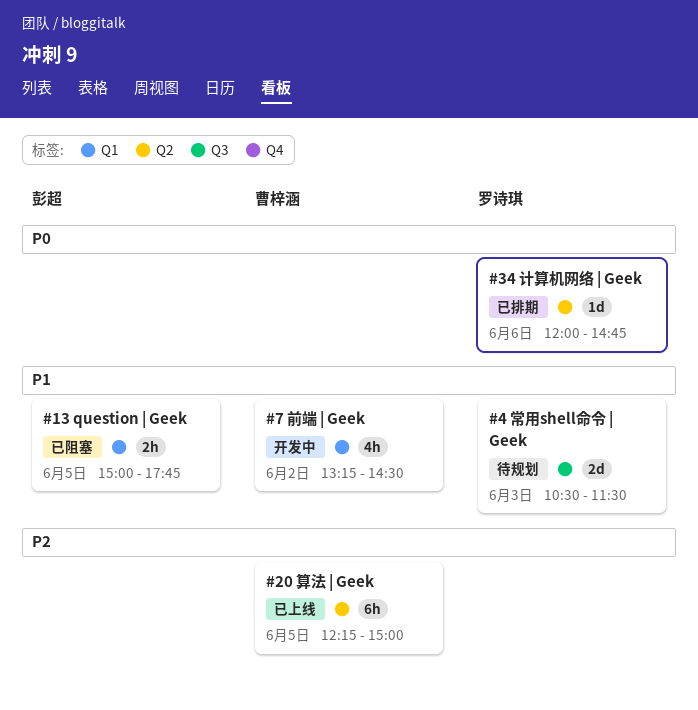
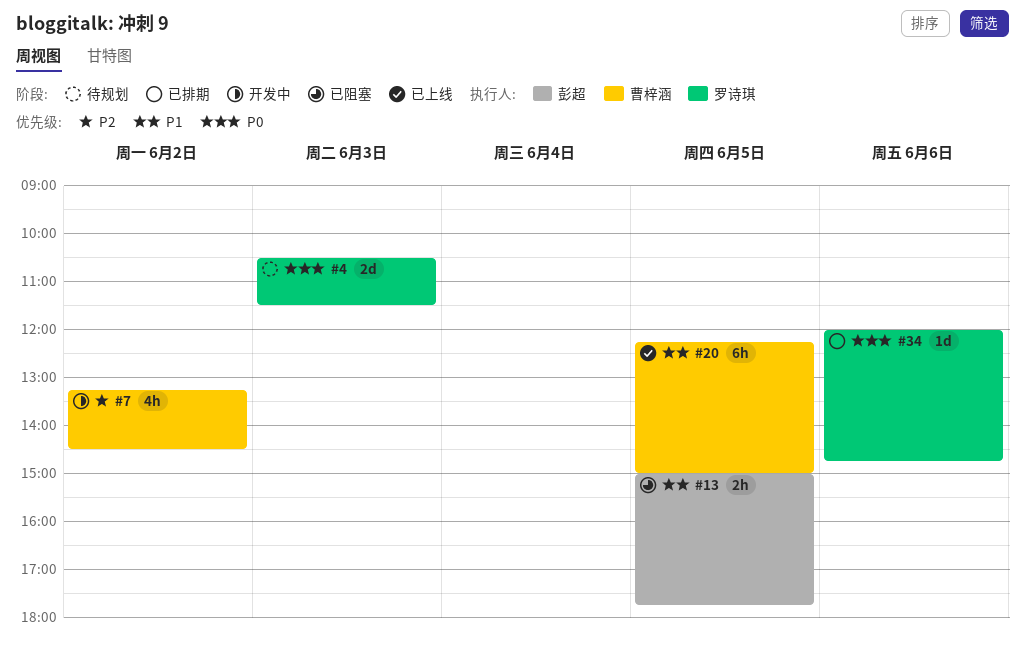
#4, priority: P1 -> P0
#7, priority: P1 -> P2
#20, priority: P2 -> P1

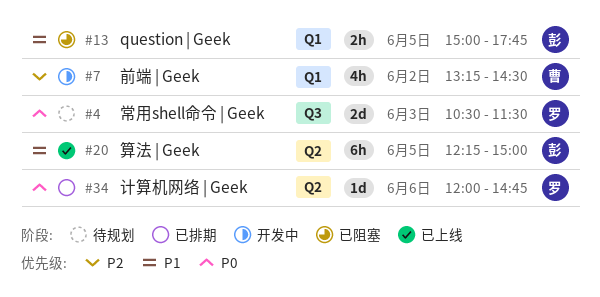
#20, owner: 曹梓涵 -> 彭超

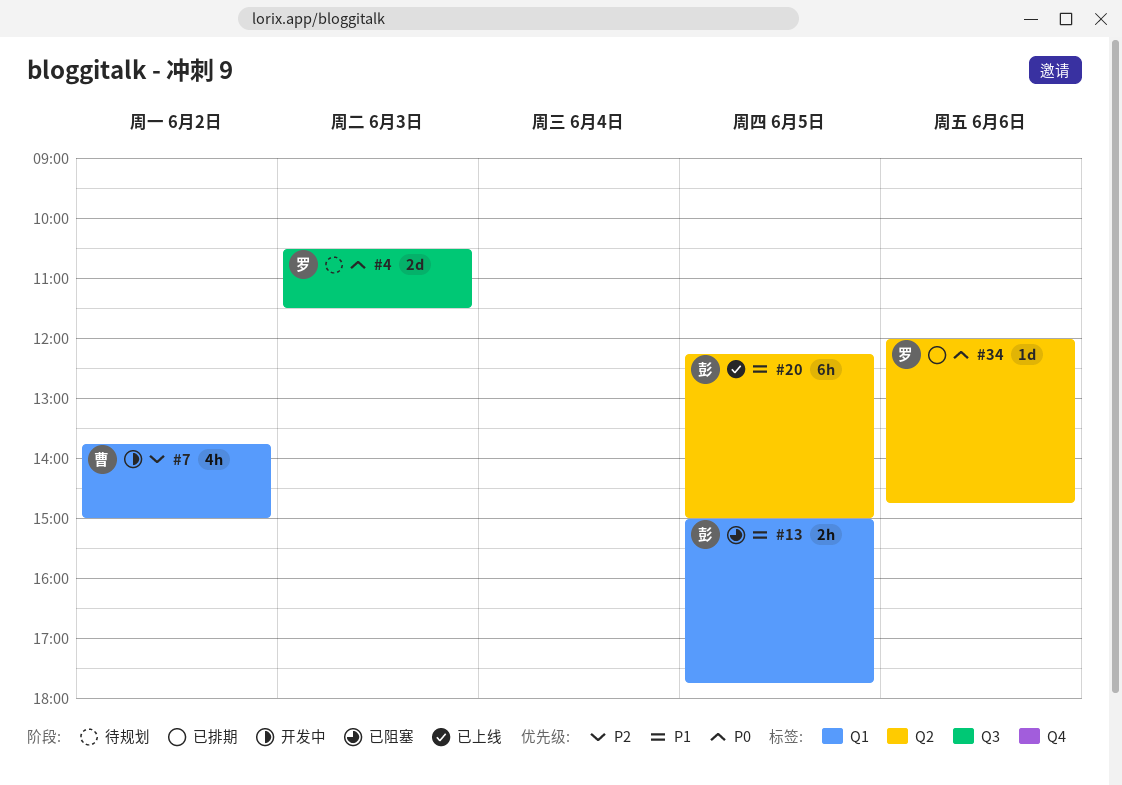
#7, begins: 13:15 -> 13:45
#7, ends: 14:30 -> 15:00

